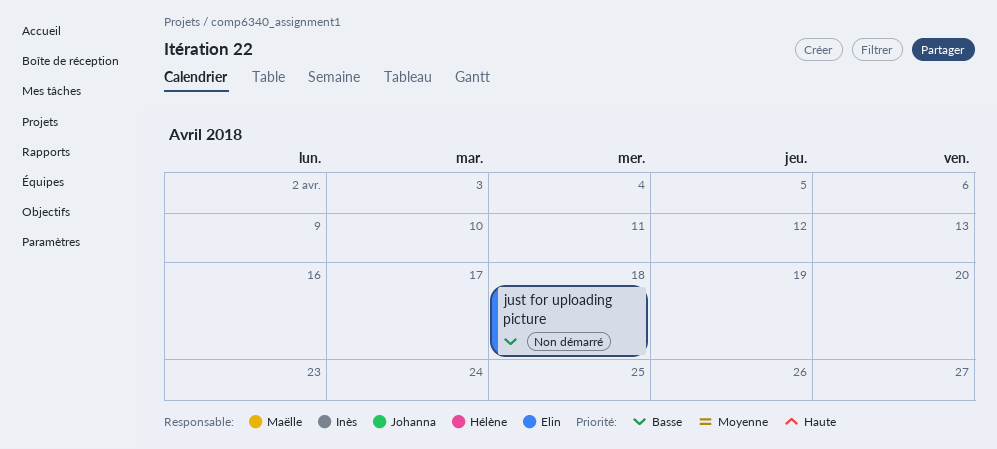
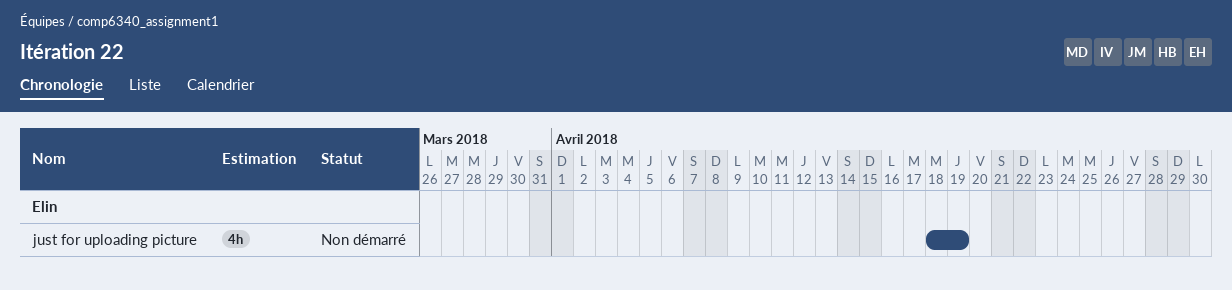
just for uploading picture, due: Apr 18 -> Apr 19

